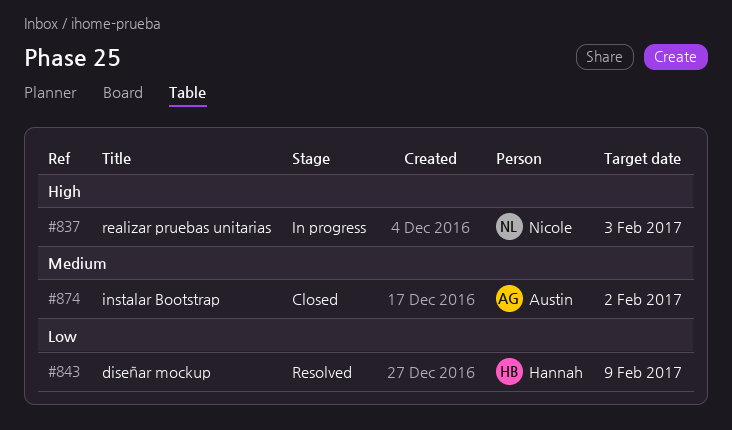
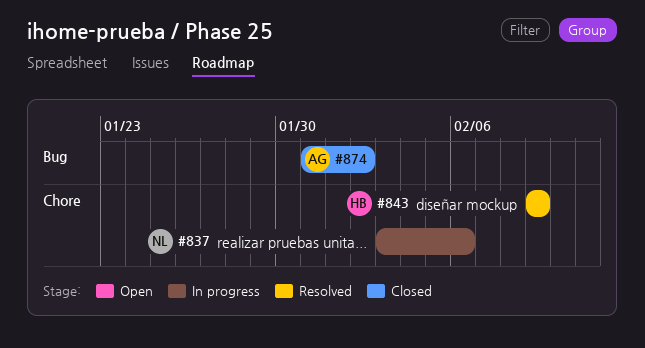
#837, due: Feb 3 -> Feb 6

